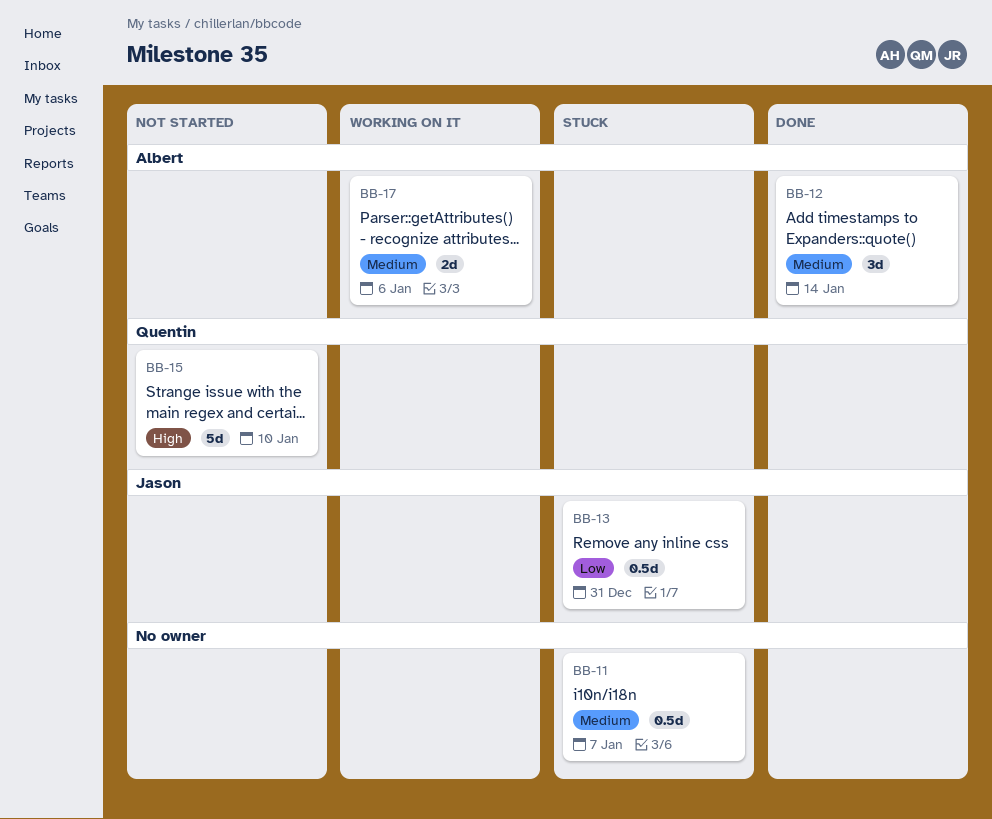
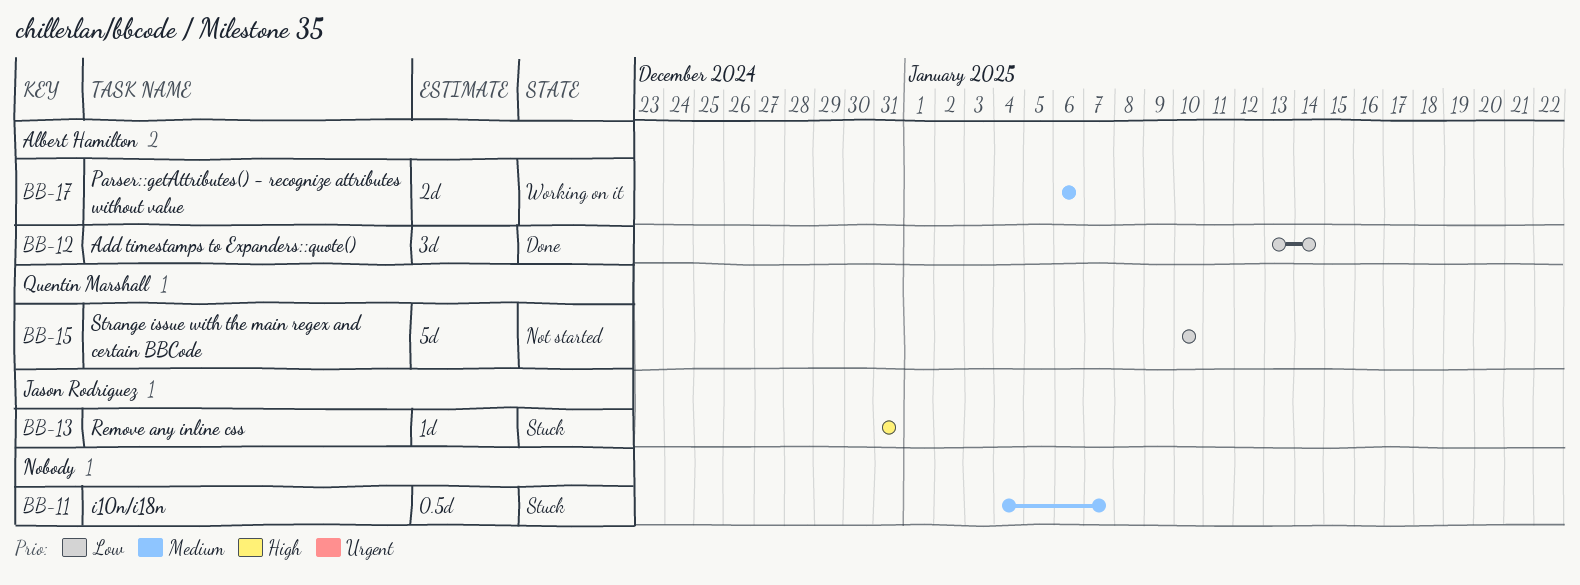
BB-12, priority: Medium -> Low
BB-13, priority: Low -> High
BB-13, estimate: 0.5d -> 1d
BB-15, priority: High -> Low

